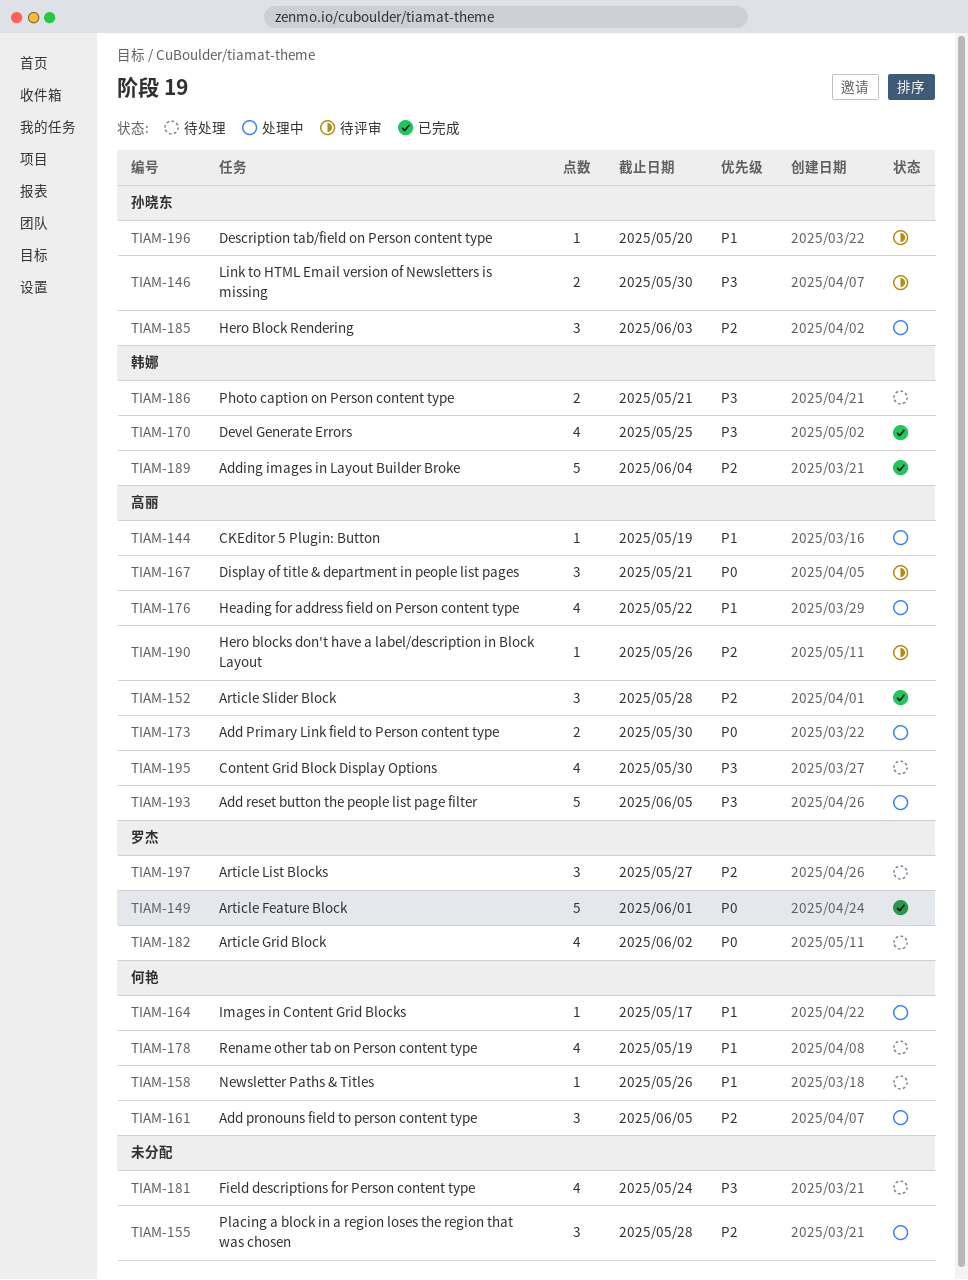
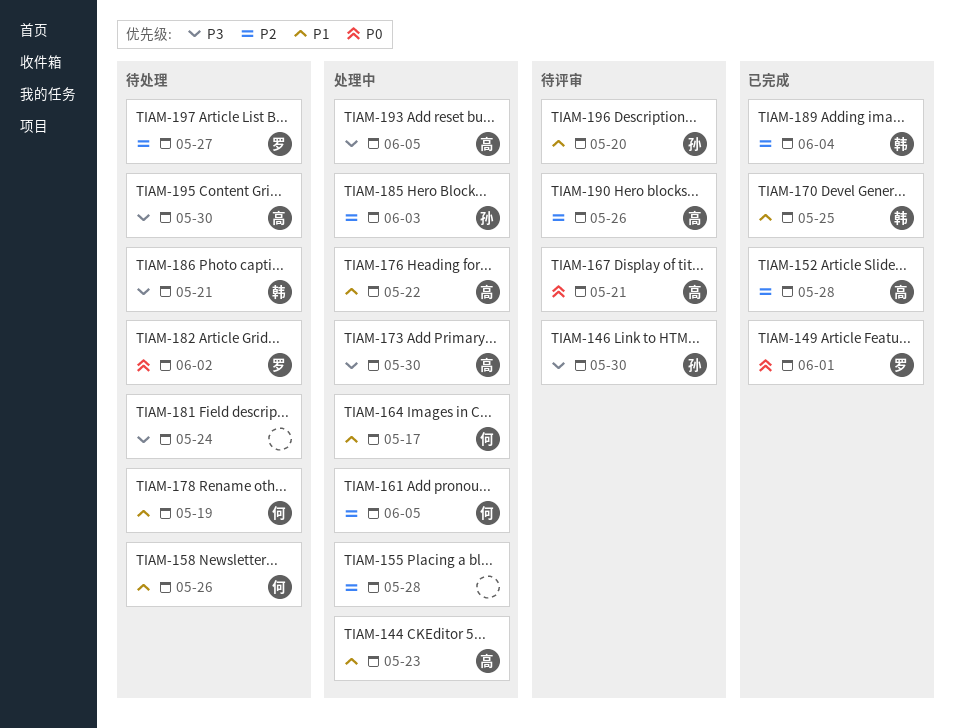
TIAM-144, due: May 19 -> May 23
TIAM-170, priority: P3 -> P1
TIAM-173, priority: P0 -> P3

